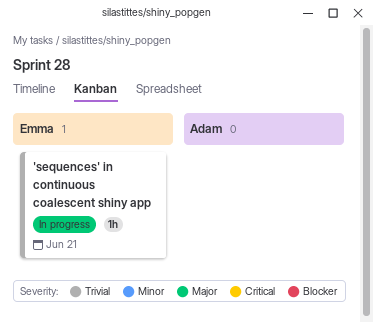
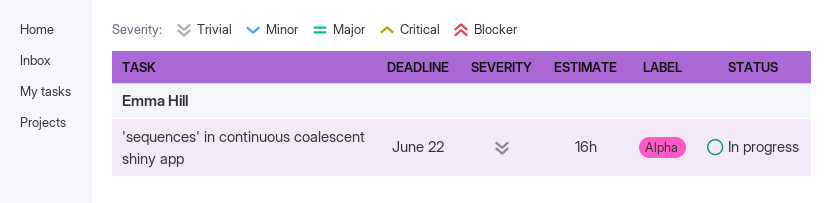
'sequences' in continuous coalescent shiny app, estimate: 1h -> 16h
'sequences' in continuous coalescent shiny app, due: Jun 21 -> Jun 22

